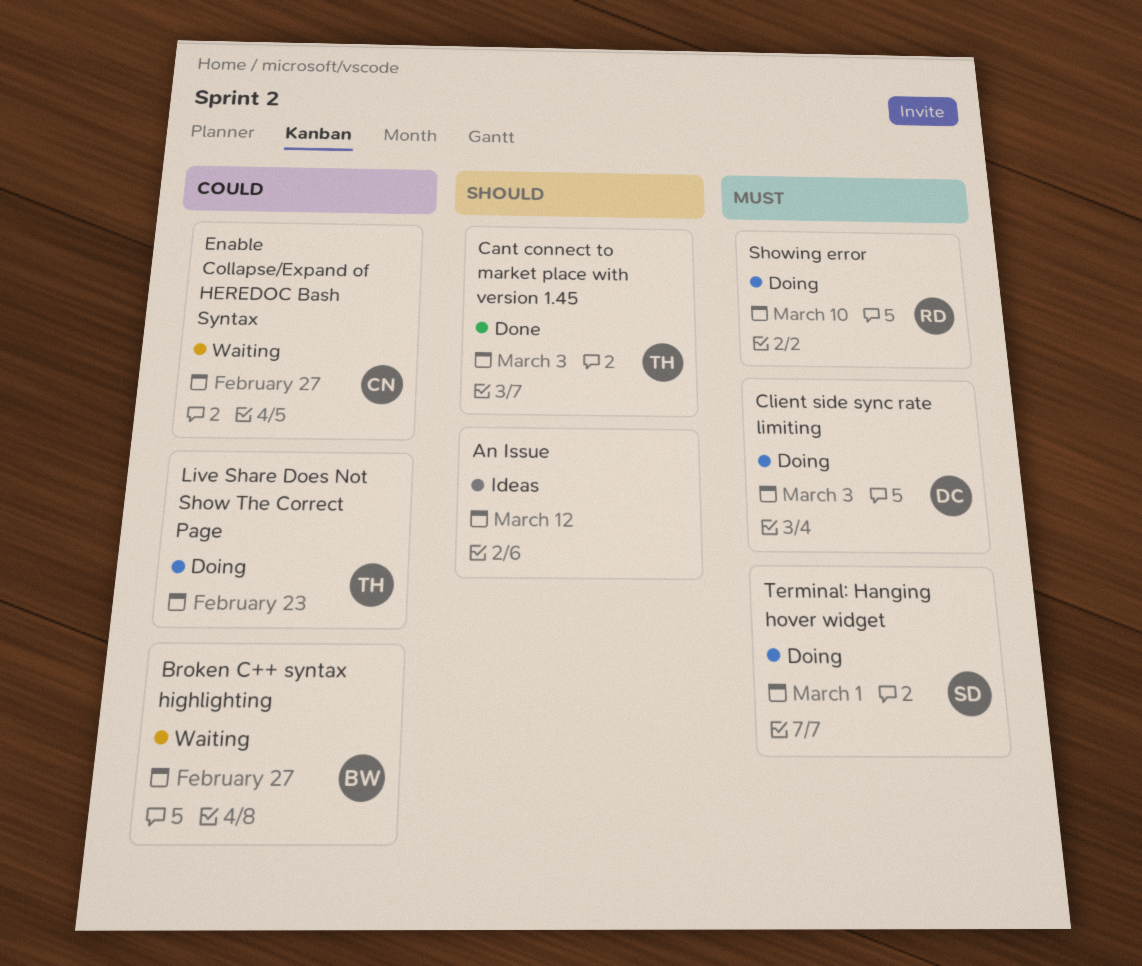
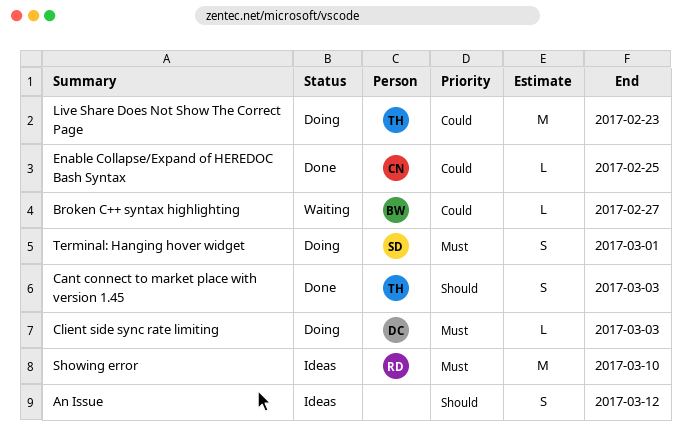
Enable Collapse/Expand of HEREDOC Bash Syntax, status: Waiting -> Done
Enable Collapse/Expand of HEREDOC Bash Syntax, due: Feb 27 -> Feb 25
Showing error, status: Doing -> Ideas

